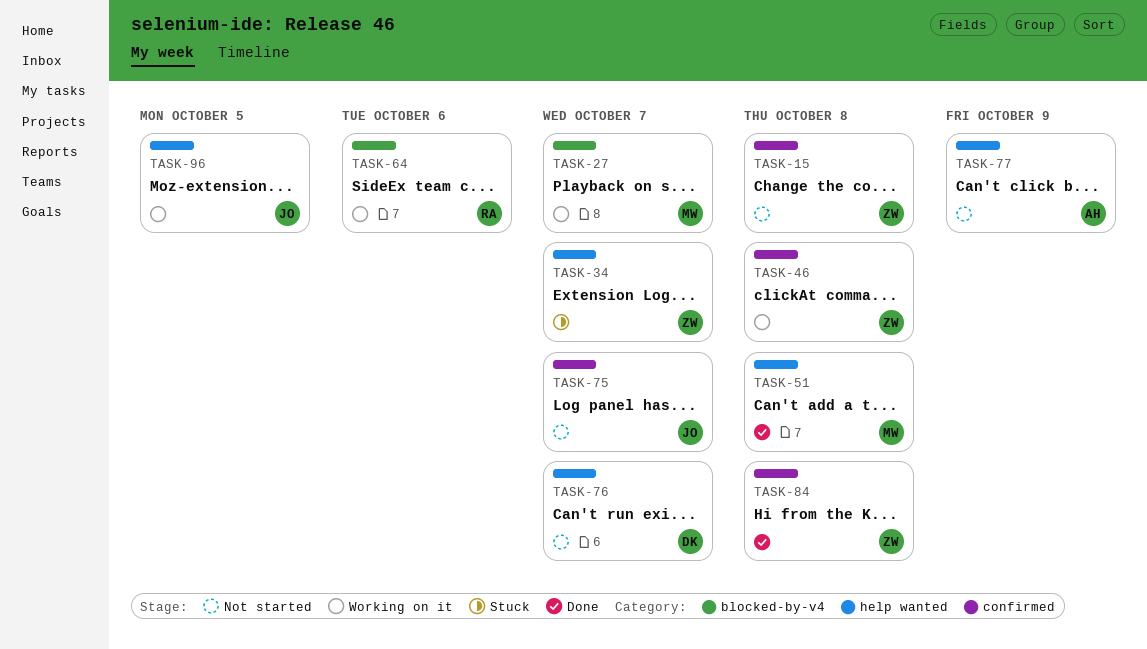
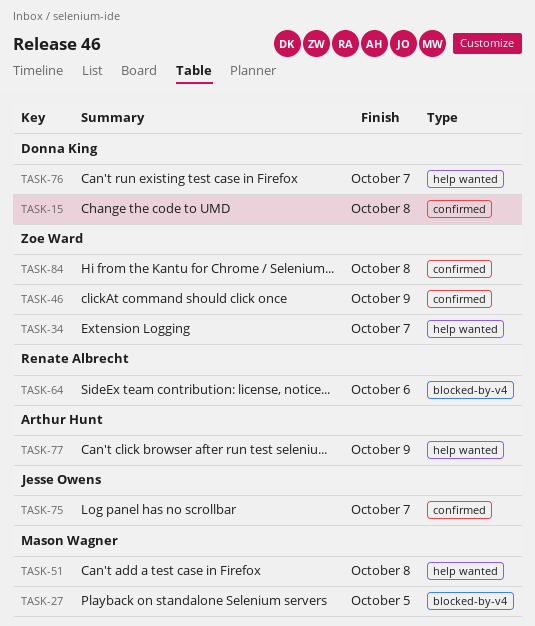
TASK-15, owner: Zoe Ward -> Donna King
TASK-27, due: Oct 7 -> Oct 5
TASK-46, due: Oct 8 -> Oct 9
TASK-96: present -> none

